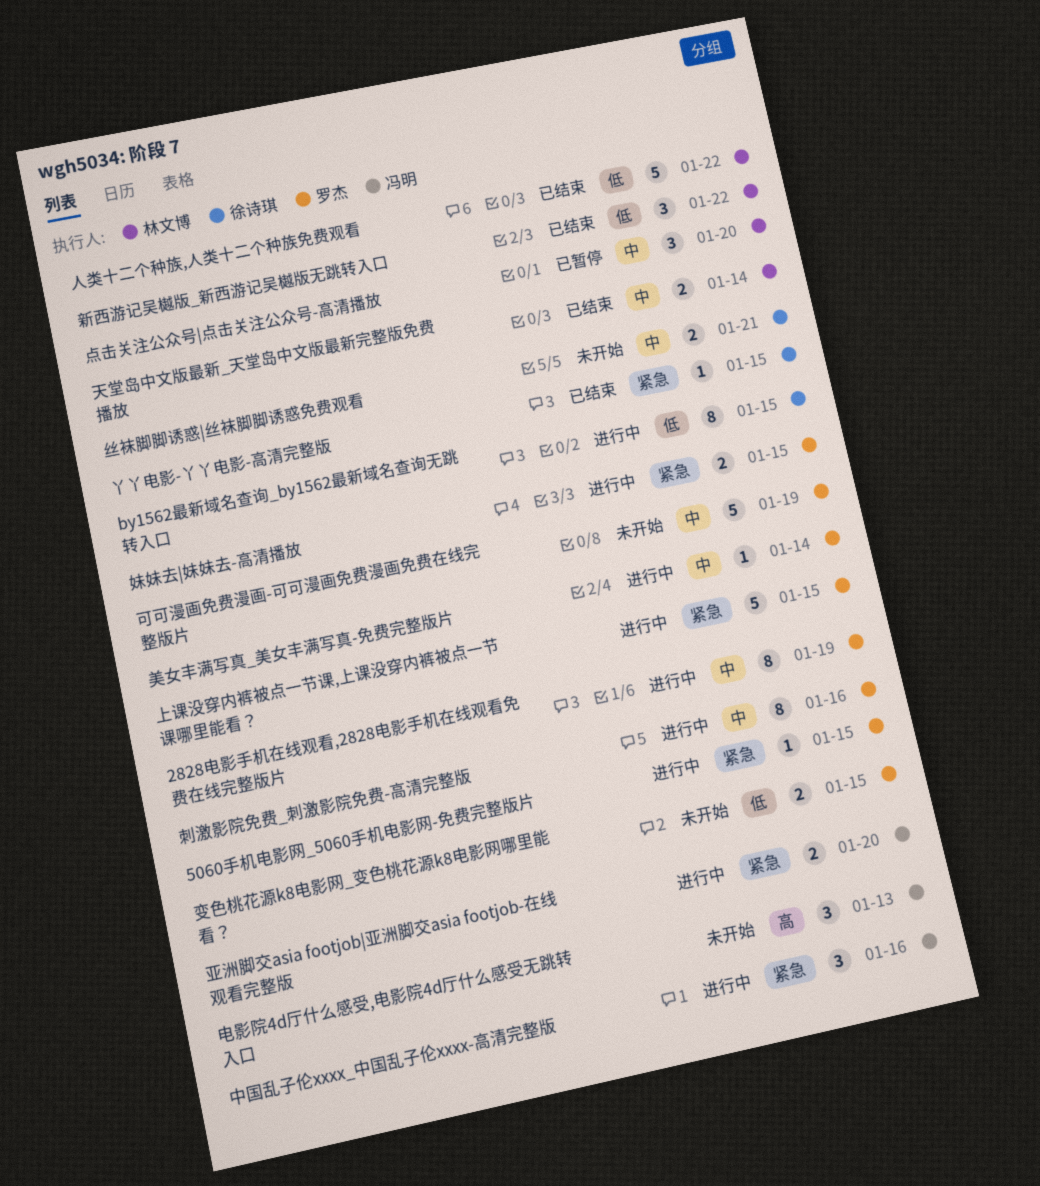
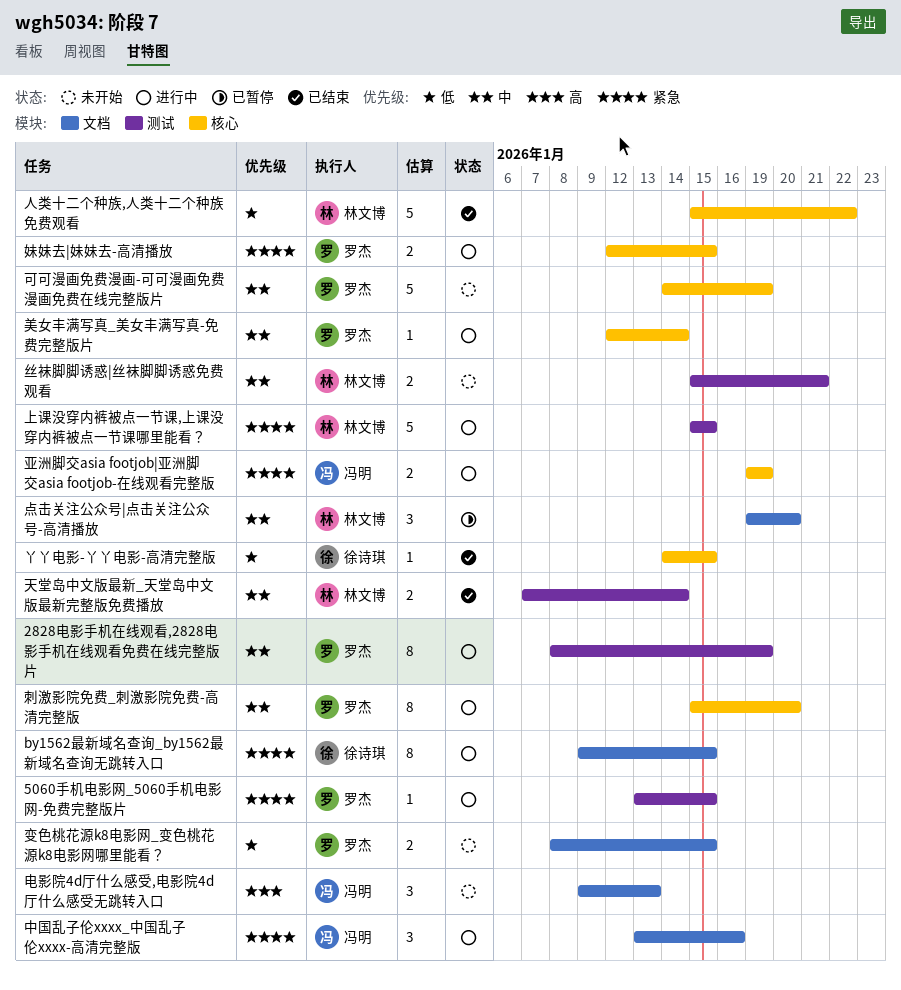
by1562最新域名查询_by1562最新域名查询无跳转入口, priority: 低 -> 紧急
上课没穿内裤被点一节课,上课没穿内裤被点一节课哪里能看？, owner: 罗杰 -> 林文博
丝袜脚脚诱惑|丝袜脚脚诱惑免费观看, owner: 徐诗琪 -> 林文博
丫丫电影-丫丫电影-高清完整版, priority: 紧急 -> 低
亚洲脚交asia footjob|亚洲脚交asia footjob-在线观看完整版, due: Jan 20 -> Jan 19
刺激影院免费_刺激影院免费-高清完整版, due: Jan 16 -> Jan 20
新西游记吴樾版_新西游记吴樾版无跳转入口: present -> none

